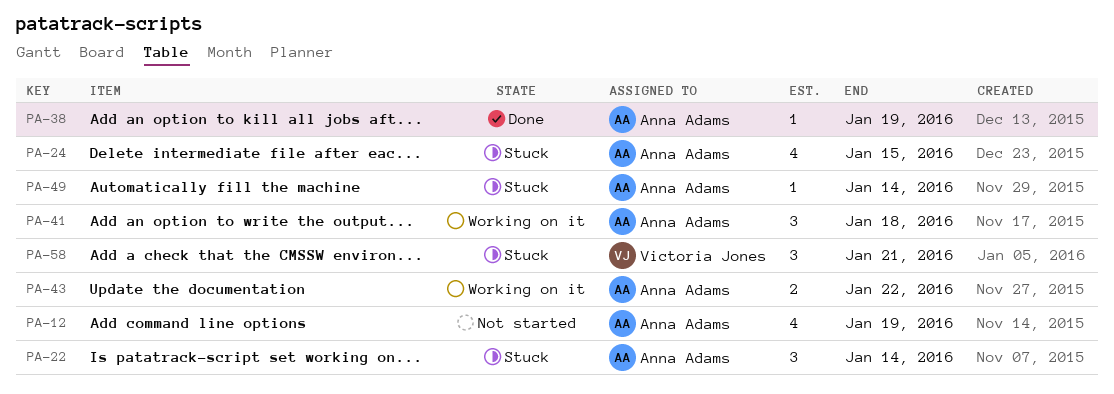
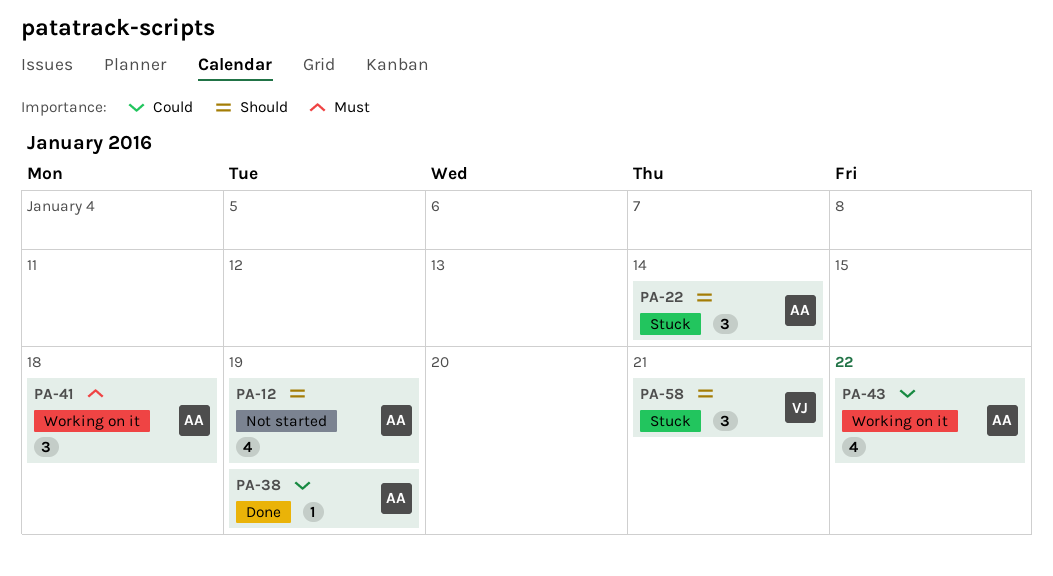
PA-24: present -> none
PA-43, estimate: 2 -> 4
PA-49: present -> none

